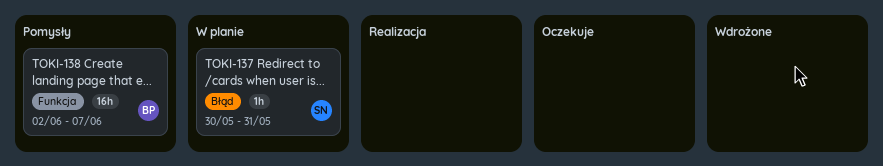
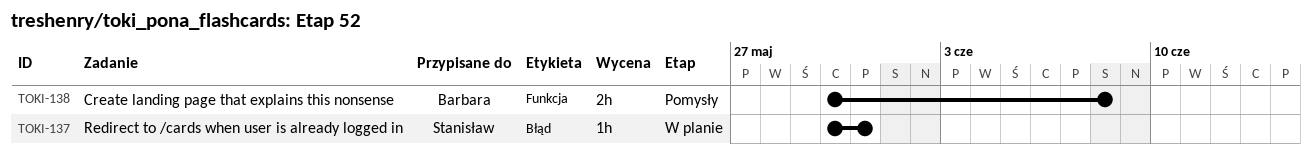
TOKI-138, estimate: 16h -> 2h
TOKI-138, start: Jun 2 -> May 30
TOKI-138, due: Jun 7 -> Jun 8

